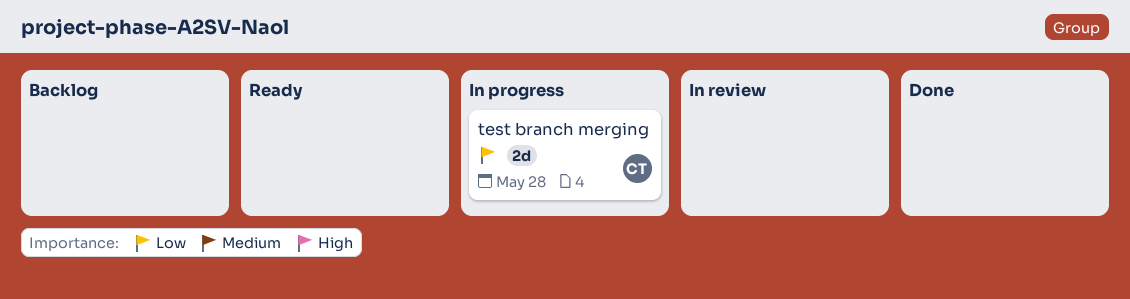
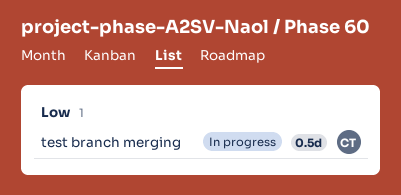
test branch merging, estimate: 2d -> 0.5d

